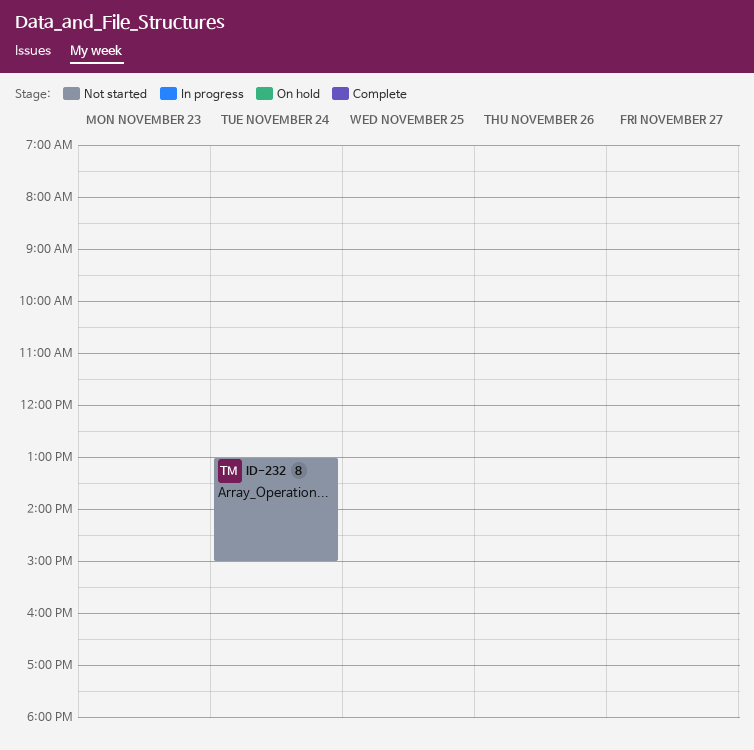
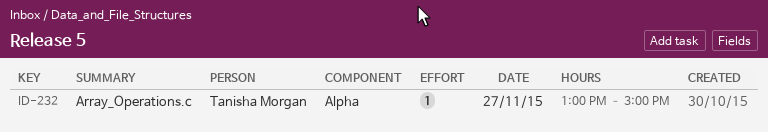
ID-232, estimate: 8 -> 1
ID-232, day: Nov 24 -> Nov 27

